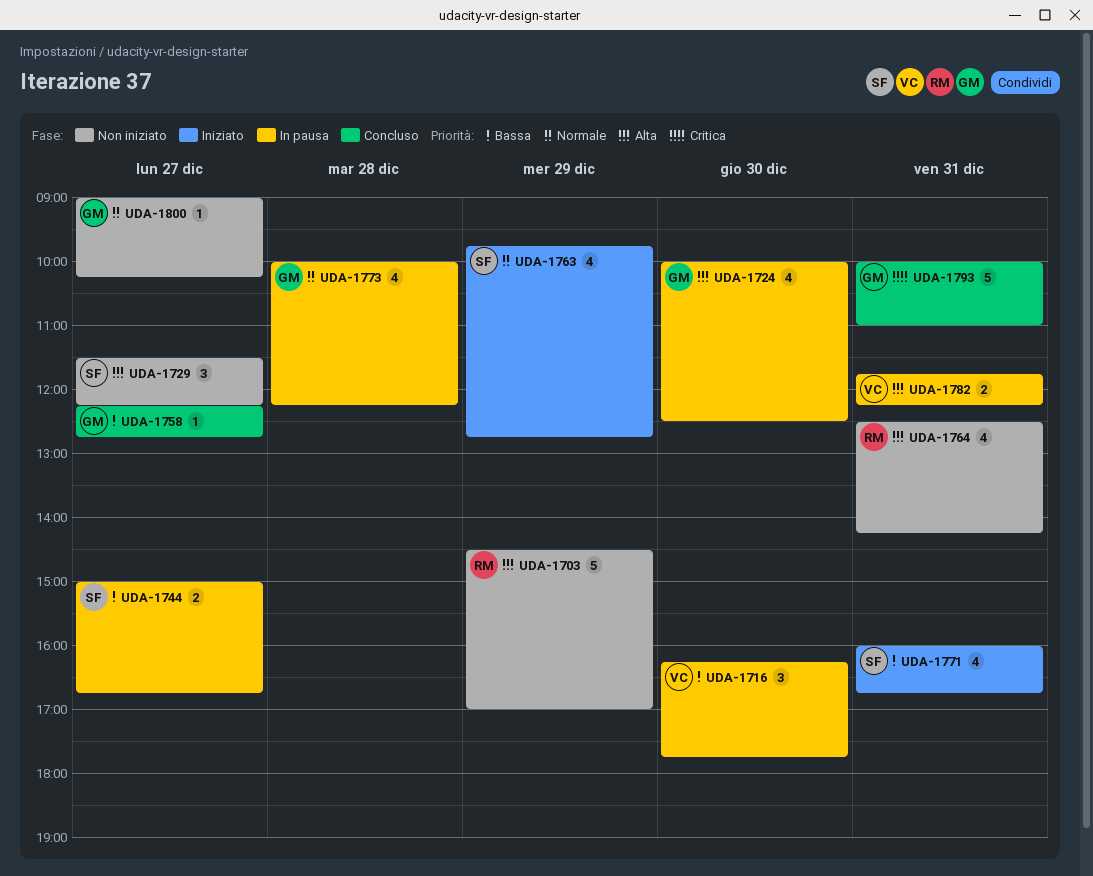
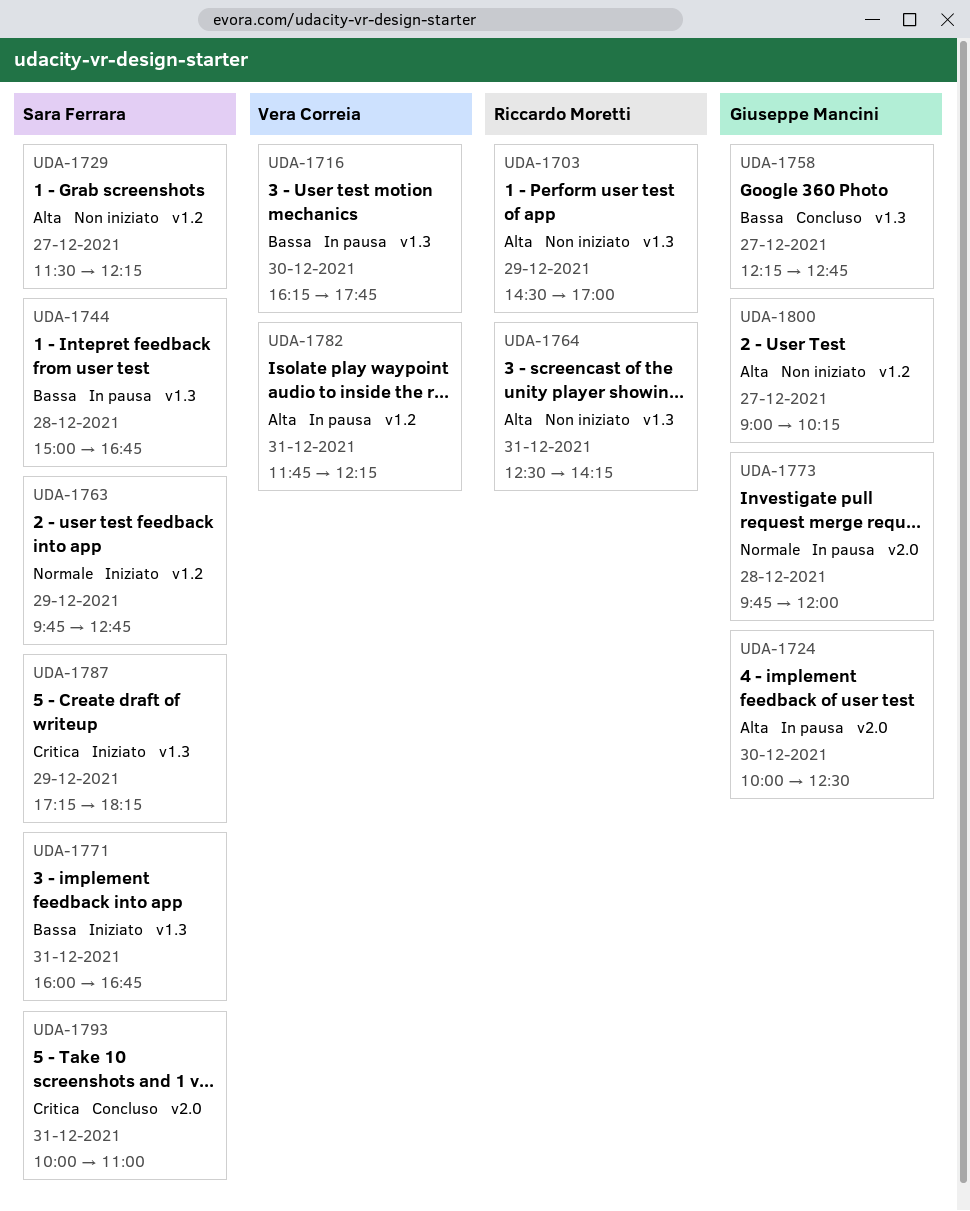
UDA-1744, day: Dec 27 -> Dec 28
UDA-1773, begins: 10:00 -> 09:45
UDA-1773, ends: 12:15 -> 12:00
UDA-1787: none -> present
UDA-1793, owner: Giuseppe Mancini -> Sara Ferrara
UDA-1800, priority: Normale -> Alta

